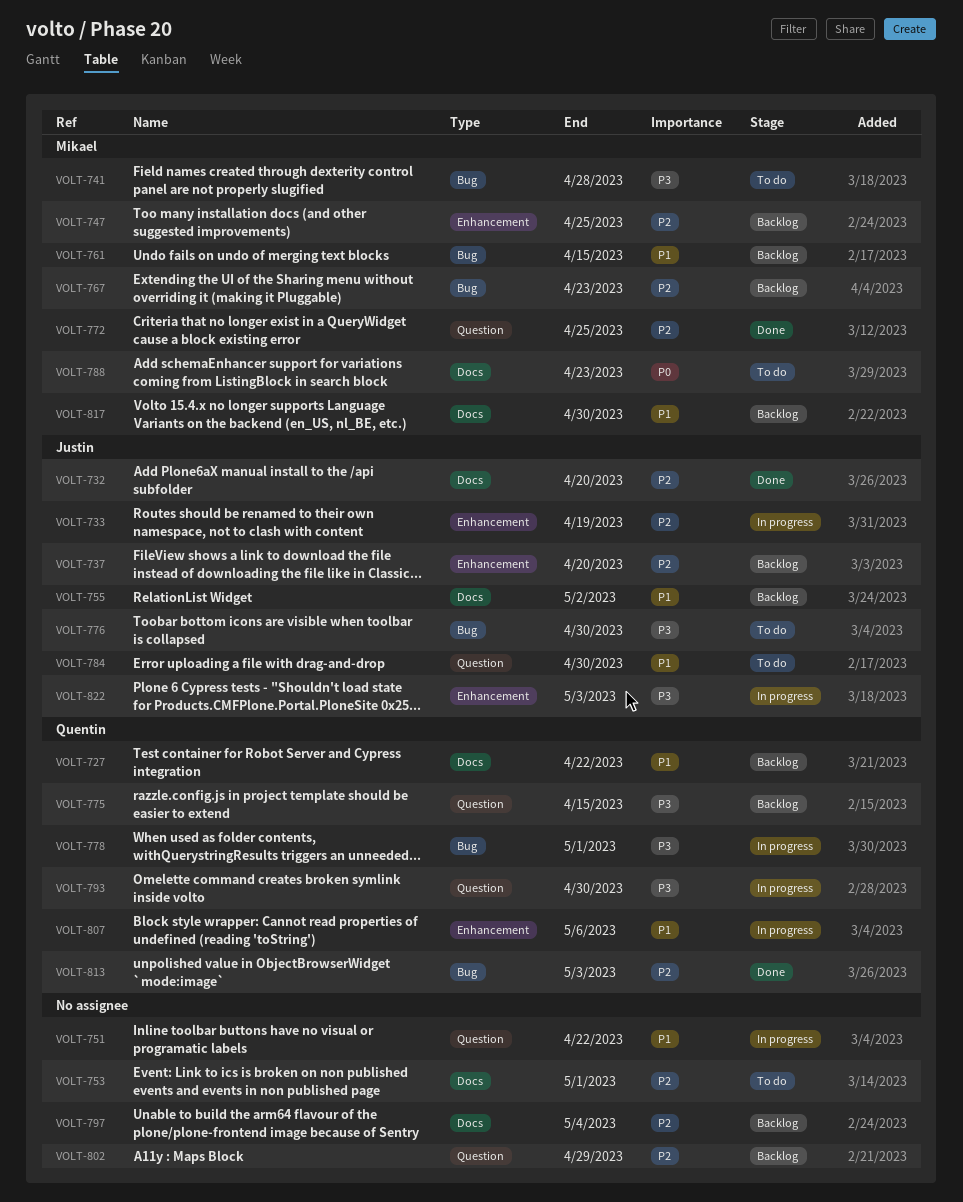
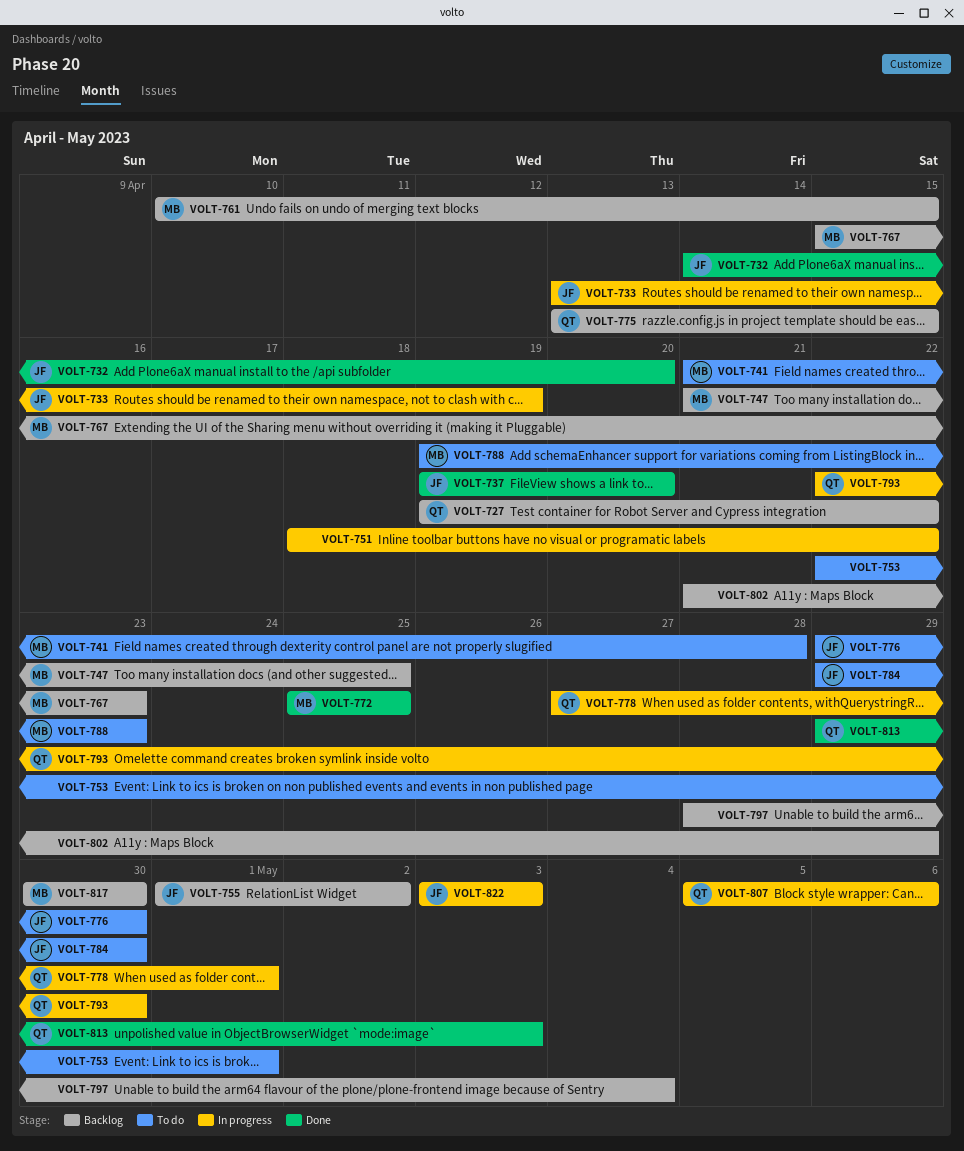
VOLT-737, status: Backlog -> Done

